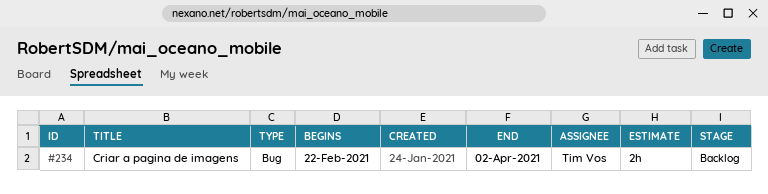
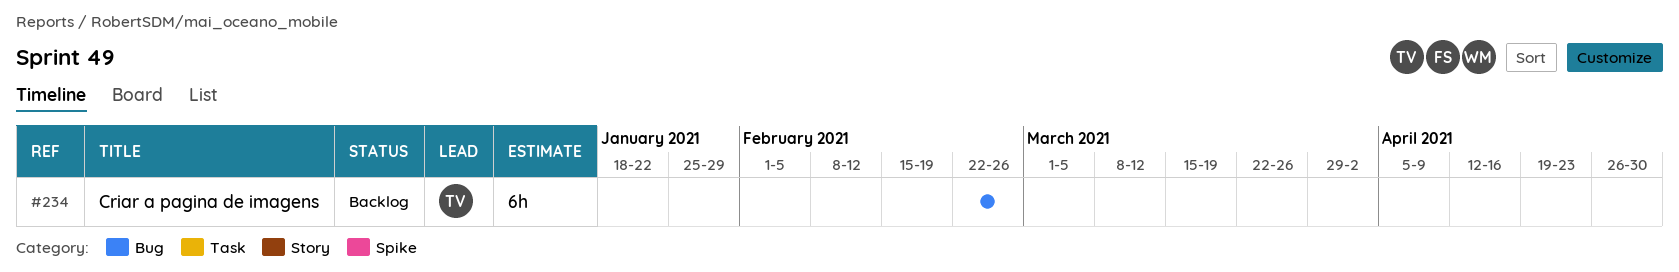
#234, estimate: 2h -> 6h
#234, due: Apr 2 -> Feb 26

